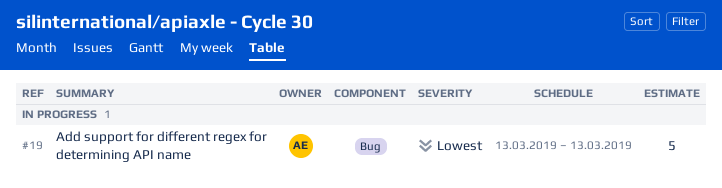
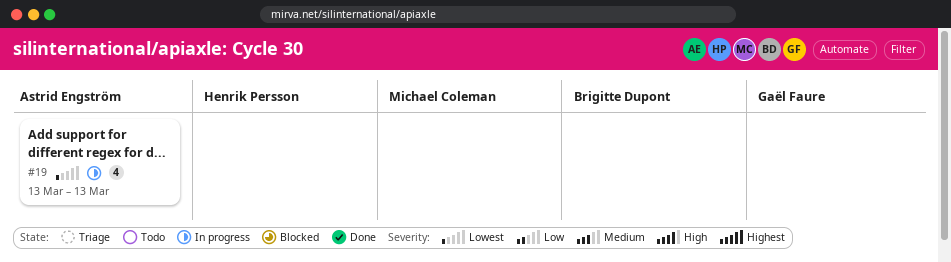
#19, estimate: 5 -> 4

